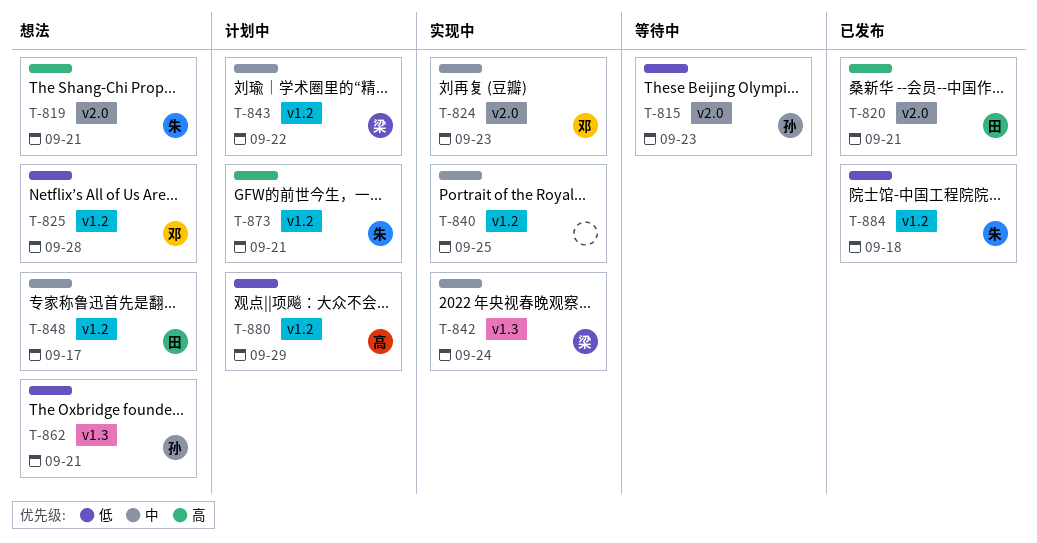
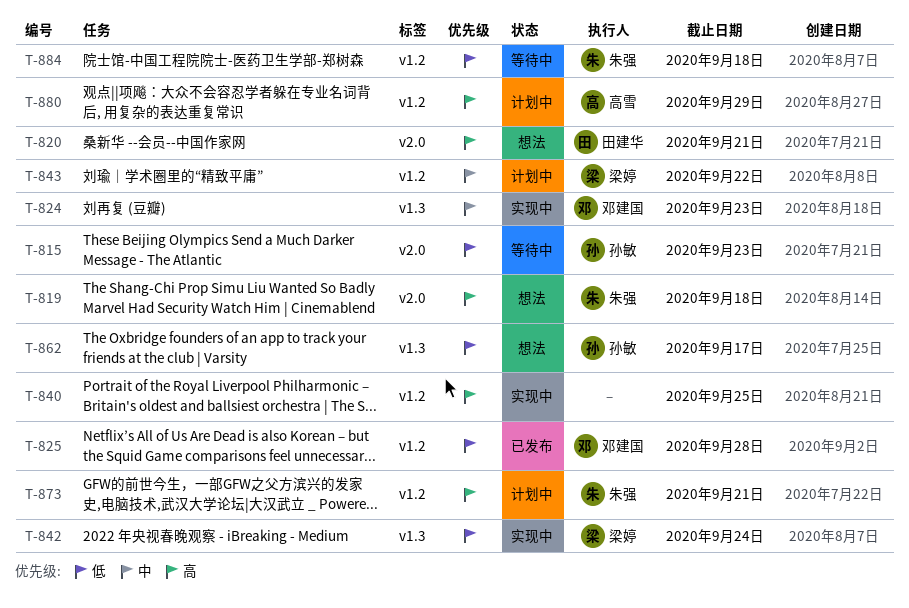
T-819, due: Sep 21 -> Sep 18
T-820, status: 已发布 -> 想法
T-824, label: v2.0 -> v1.3
T-825, status: 想法 -> 已发布
T-840, priority: 中 -> 高
T-842, priority: 中 -> 低
T-848: present -> none
T-862, due: Sep 21 -> Sep 17
T-880, priority: 低 -> 高
T-884, status: 已发布 -> 等待中

